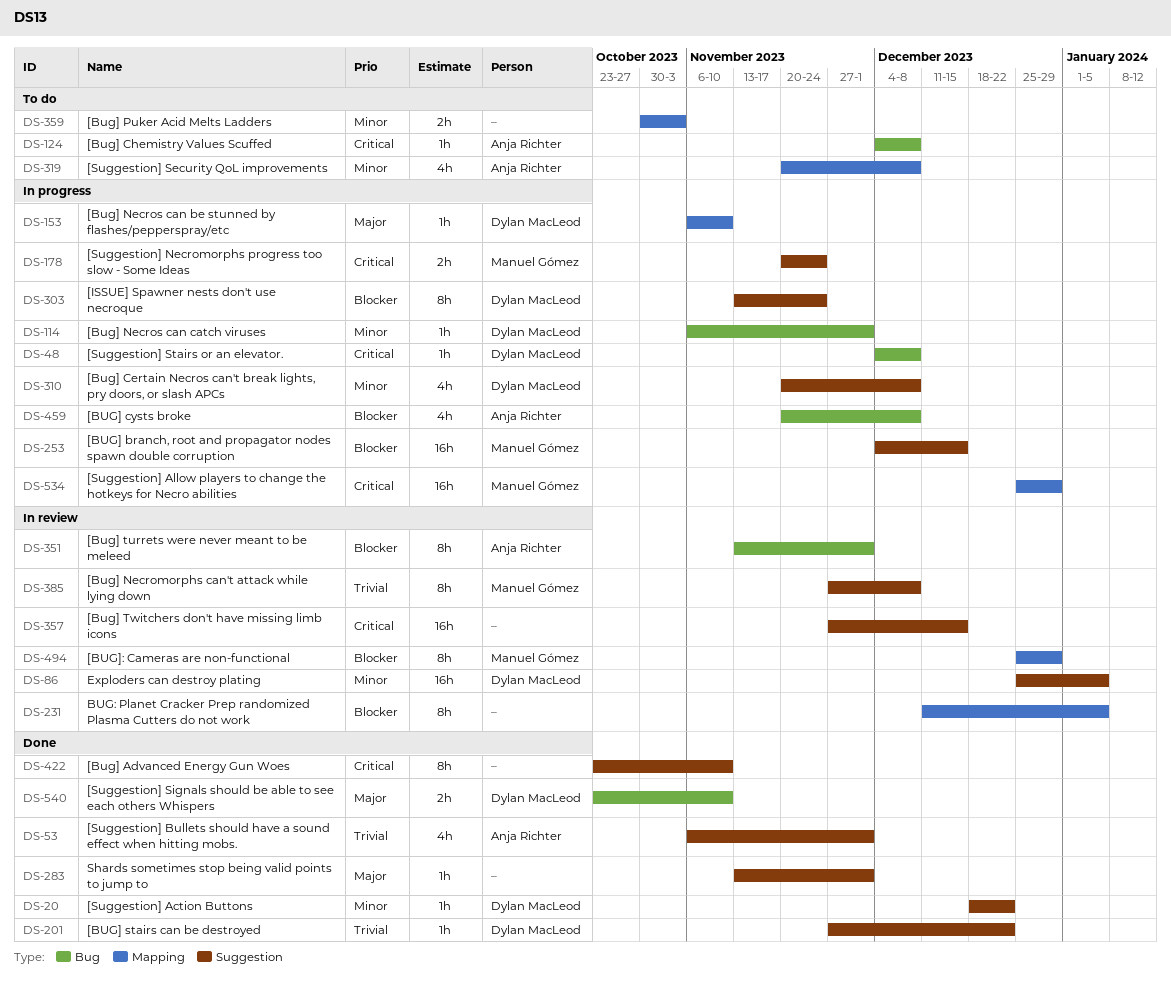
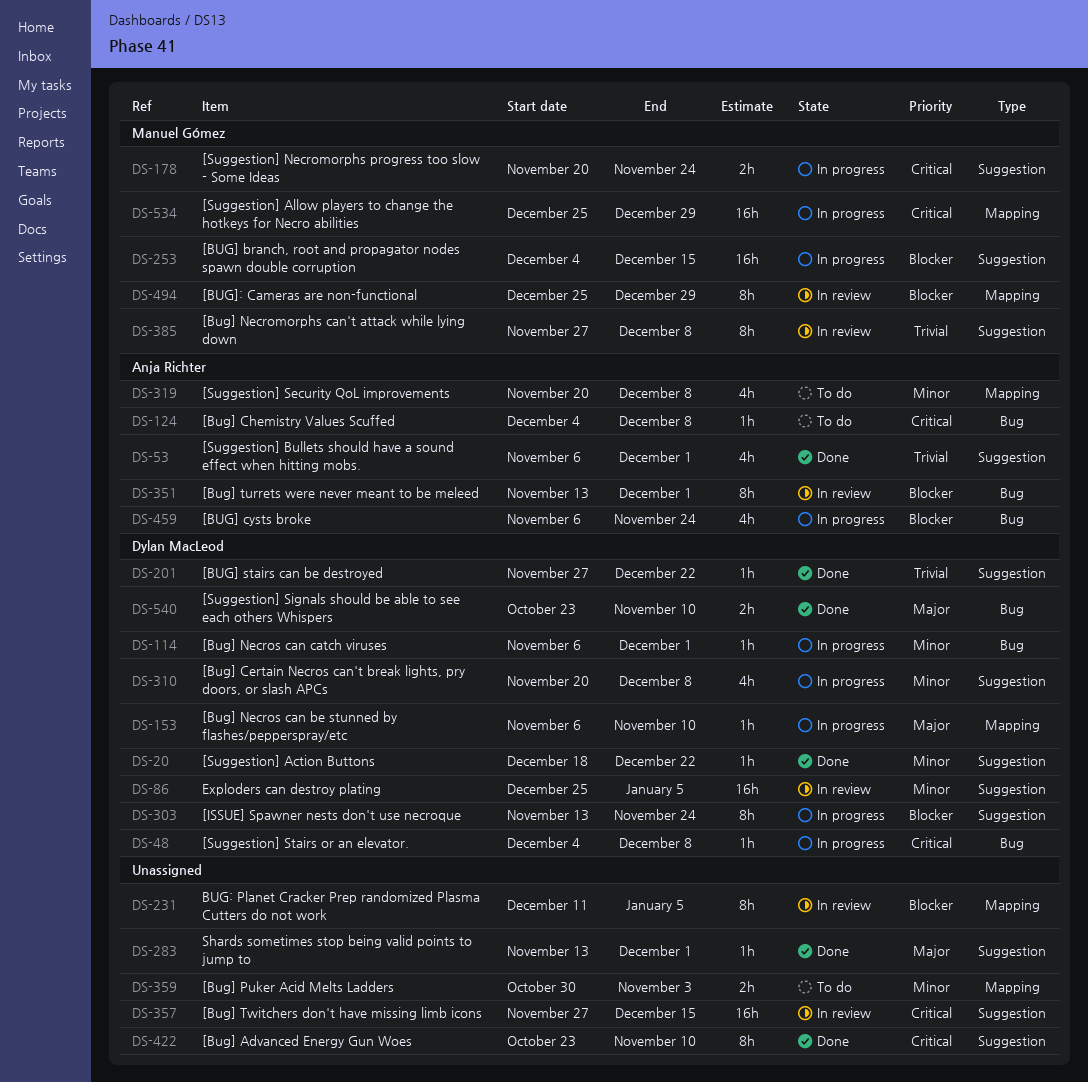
DS-459, start: Nov 20 -> Nov 6
DS-459, due: Dec 8 -> Nov 24

